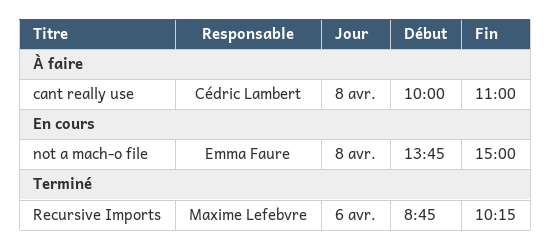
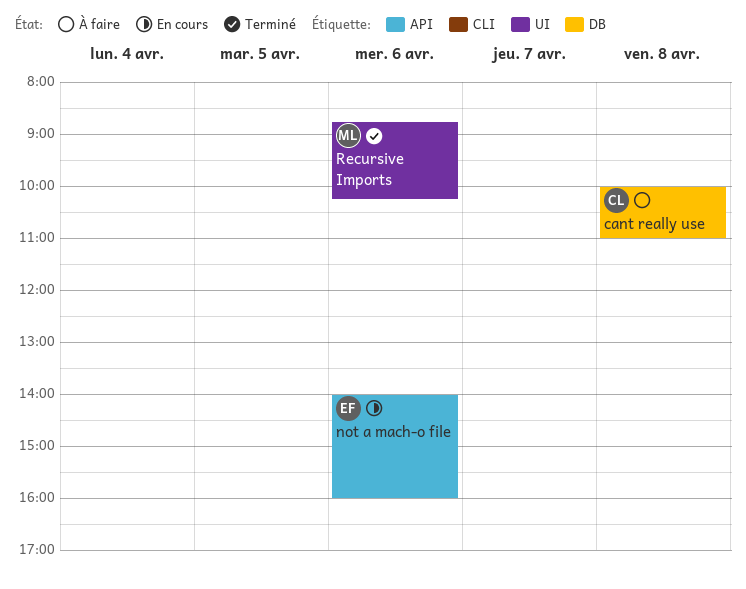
not a mach-o file, day: Apr 8 -> Apr 6
not a mach-o file, begins: 13:45 -> 14:00
not a mach-o file, ends: 15:00 -> 16:00

